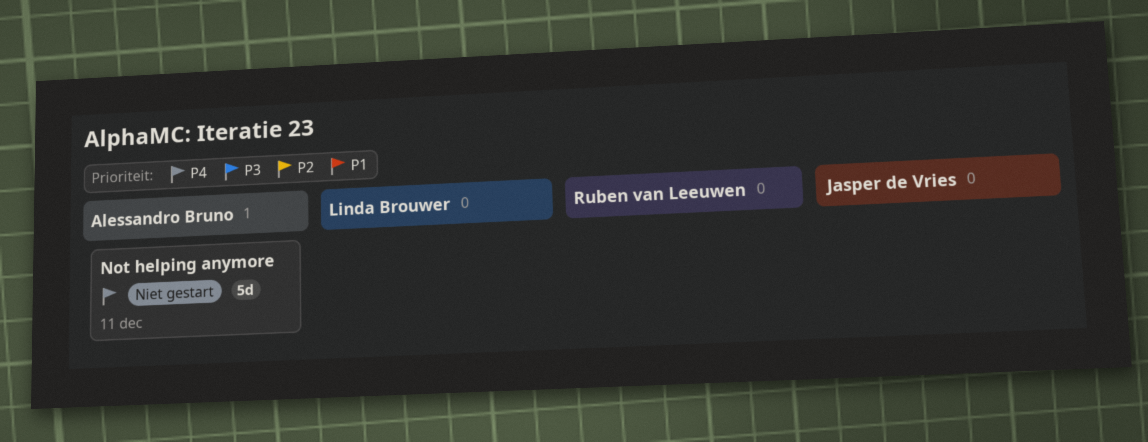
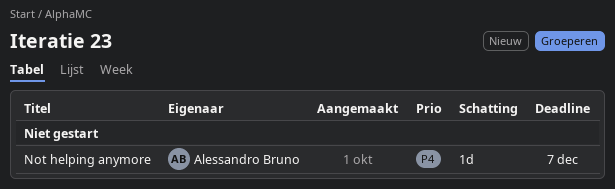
Not helping anymore, estimate: 5d -> 1d
Not helping anymore, due: Dec 11 -> Dec 7

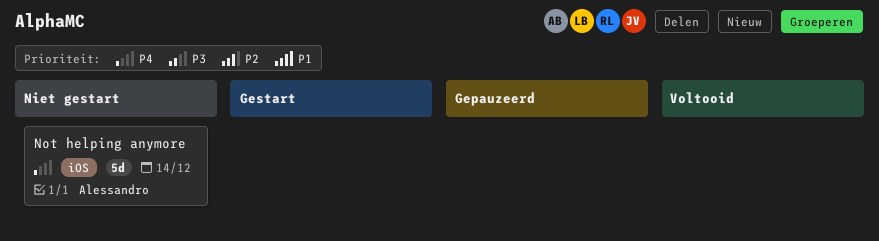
Not helping anymore, estimate: 1d -> 5d
Not helping anymore, due: Dec 7 -> Dec 14

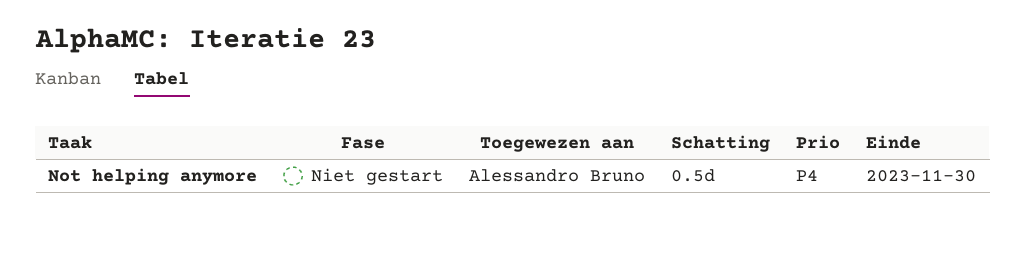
Not helping anymore, estimate: 5d -> 0.5d
Not helping anymore, due: Dec 14 -> Nov 30

